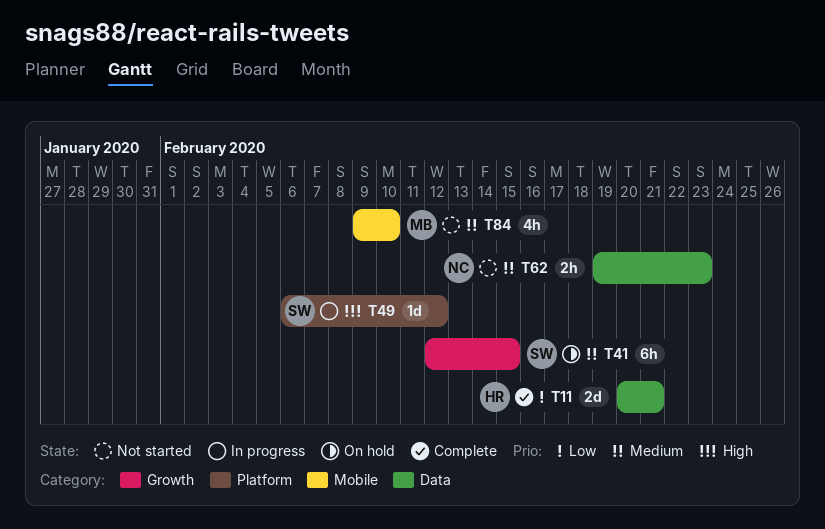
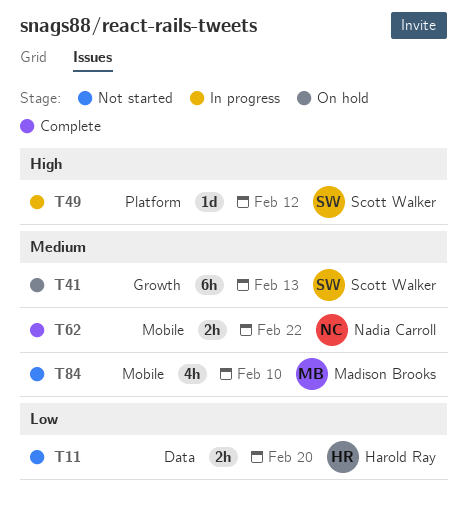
T11, status: Complete -> Not started
T11, estimate: 2d -> 2h
T11, due: Feb 21 -> Feb 20
T41, due: Feb 15 -> Feb 13
T62, status: Not started -> Complete
T62, label: Data -> Mobile
T62, due: Feb 23 -> Feb 22

